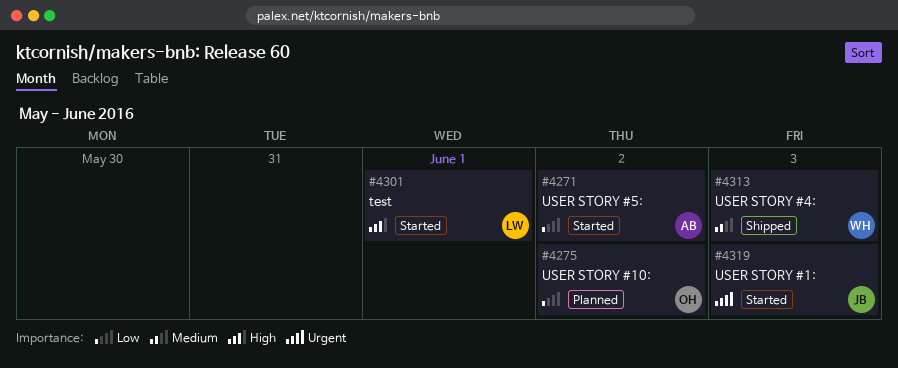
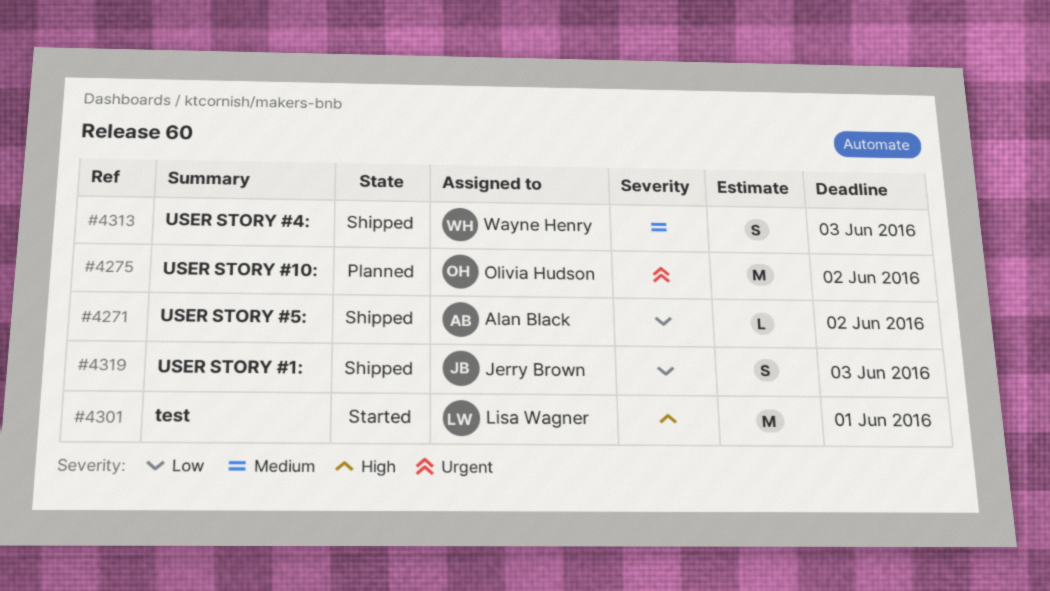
#4271, status: Started -> Shipped
#4275, priority: Low -> Urgent
#4319, status: Started -> Shipped
#4319, priority: Urgent -> Low

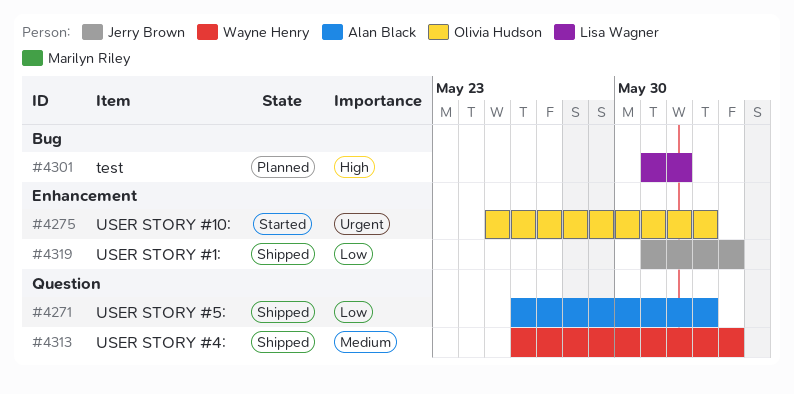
#4275, status: Planned -> Started
#4301, status: Started -> Planned

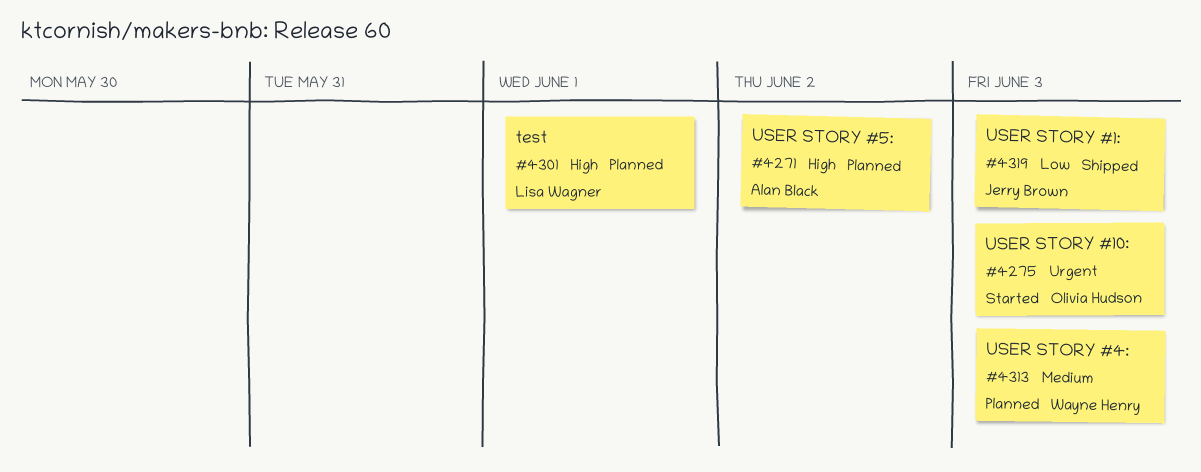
#4271, status: Shipped -> Planned
#4271, priority: Low -> High
#4275, due: Jun 2 -> Jun 3
#4313, status: Shipped -> Planned

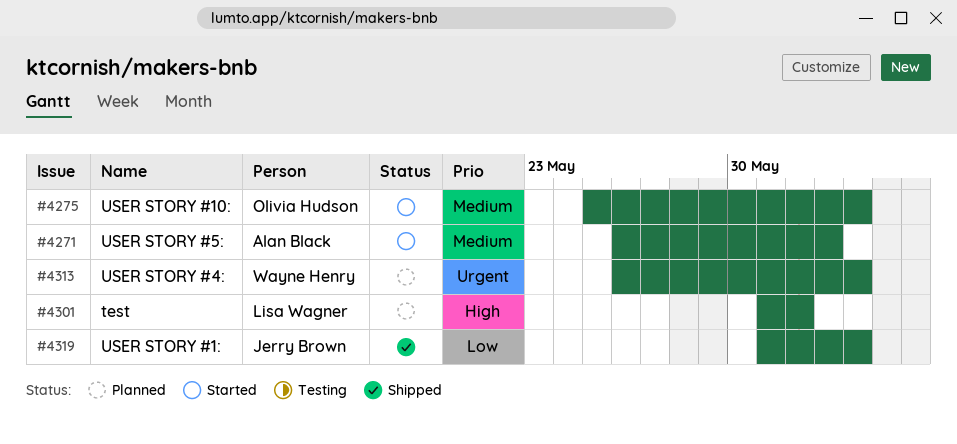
#4271, status: Planned -> Started
#4271, priority: High -> Medium
#4275, priority: Urgent -> Medium
#4313, priority: Medium -> Urgent

